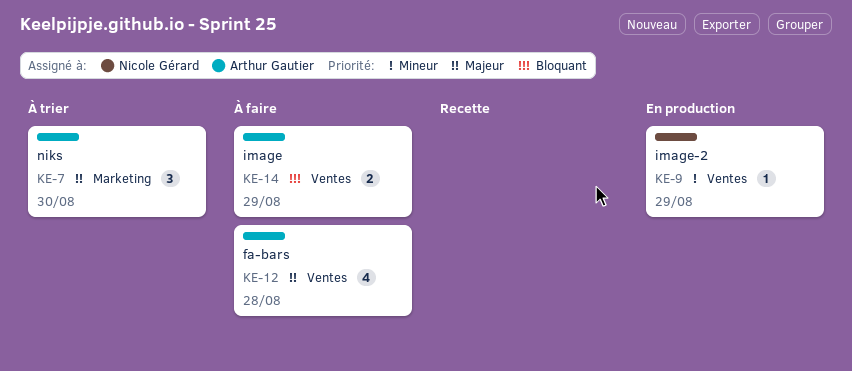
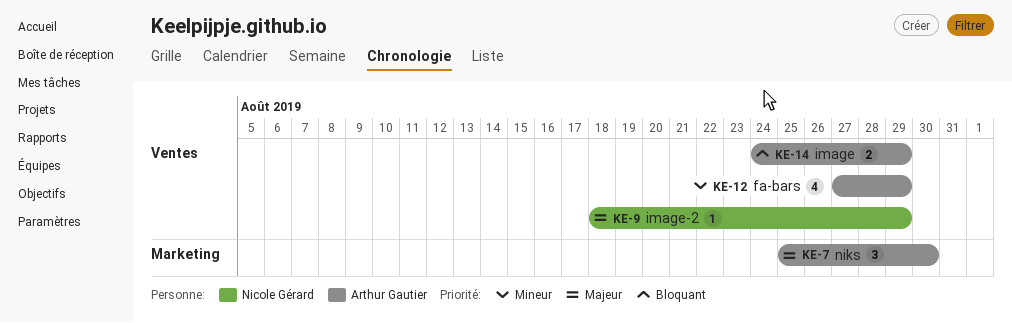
KE-9, priority: Mineur -> Majeur
KE-12, priority: Majeur -> Mineur
KE-12, due: Aug 28 -> Aug 29

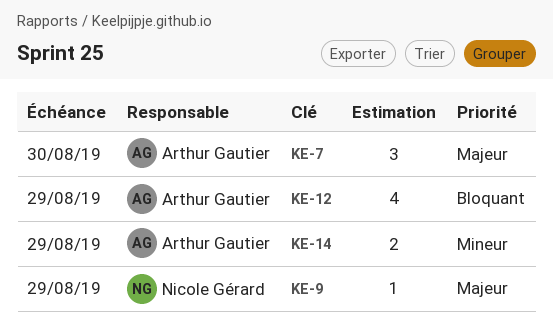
KE-12, priority: Mineur -> Bloquant
KE-14, priority: Bloquant -> Mineur

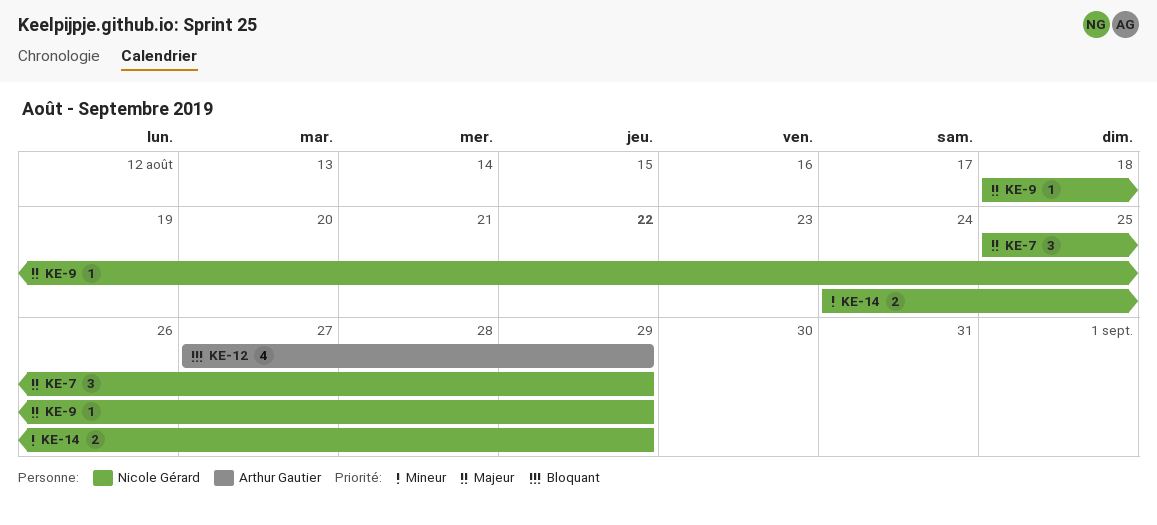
KE-7, owner: Arthur Gautier -> Nicole Gérard
KE-7, due: Aug 30 -> Aug 29
KE-14, owner: Arthur Gautier -> Nicole Gérard

